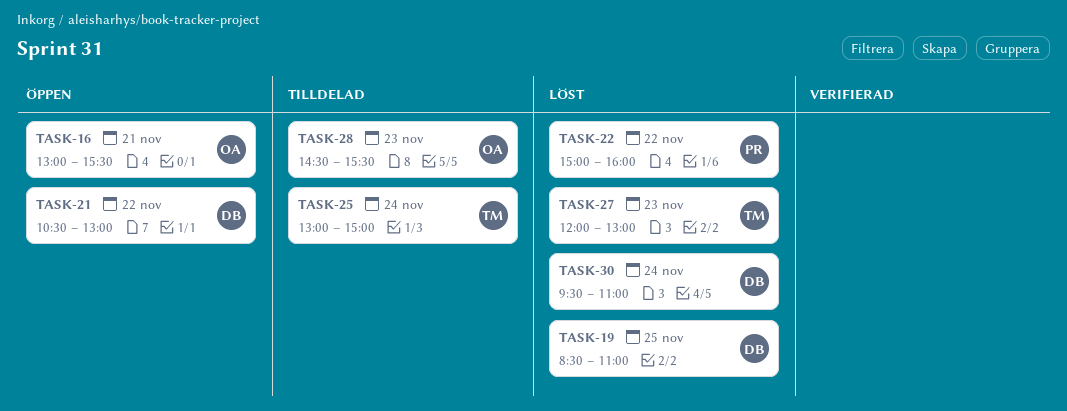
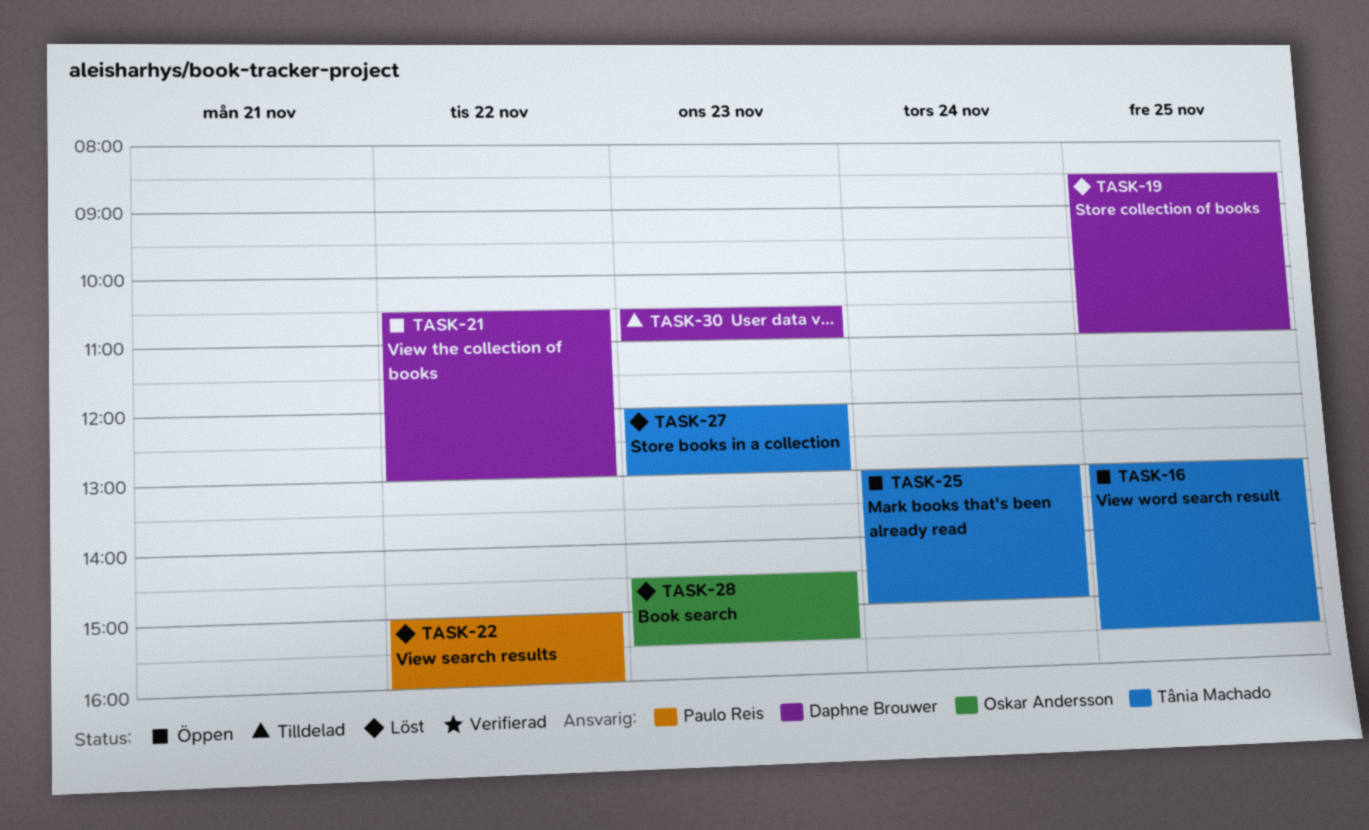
TASK-16, owner: Oskar Andersson -> Tânia Machado
TASK-16, day: Nov 21 -> Nov 25
TASK-25, status: Tilldelad -> Öppen
TASK-28, status: Tilldelad -> Löst
TASK-30, status: Löst -> Tilldelad
TASK-30, day: Nov 24 -> Nov 23
TASK-30, begins: 09:30 -> 10:30

